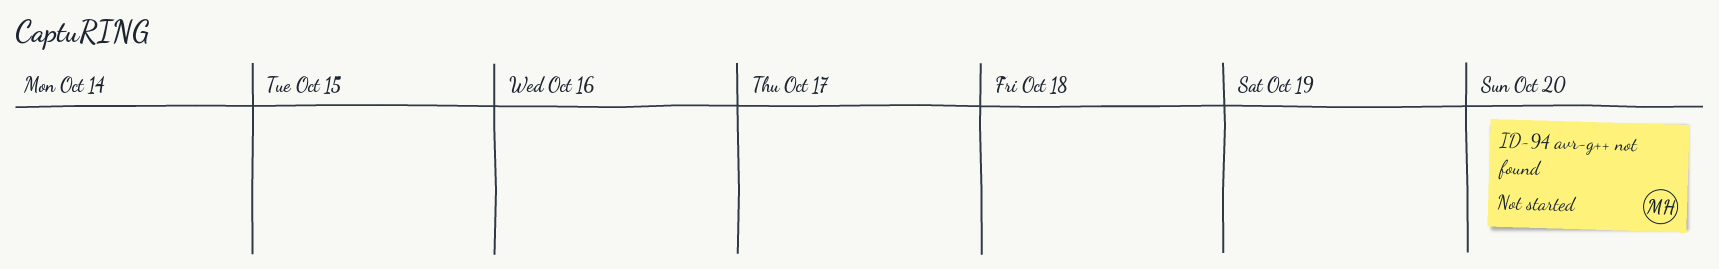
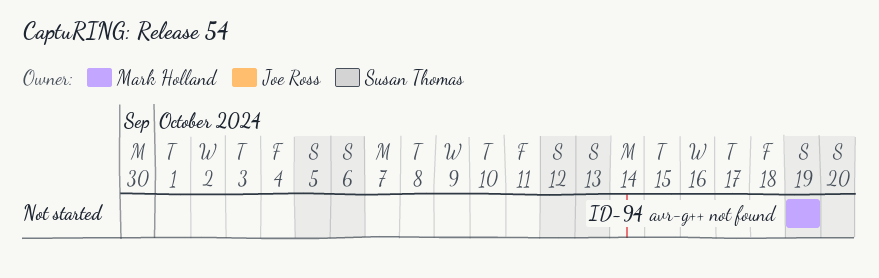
ID-94, due: Oct 20 -> Oct 19

